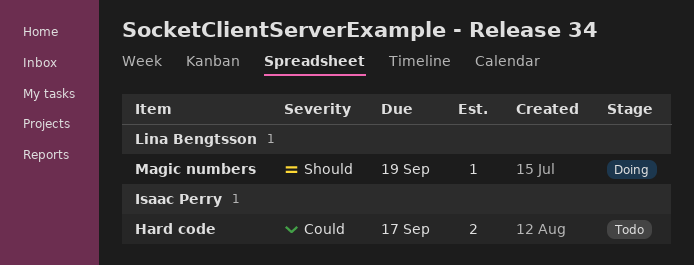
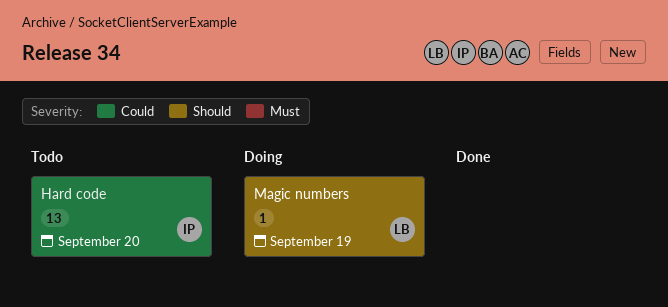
Hard code, estimate: 2 -> 13
Hard code, due: Sep 17 -> Sep 20

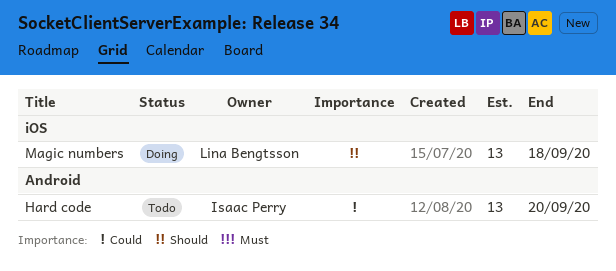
Magic numbers, estimate: 1 -> 13
Magic numbers, due: Sep 19 -> Sep 18

